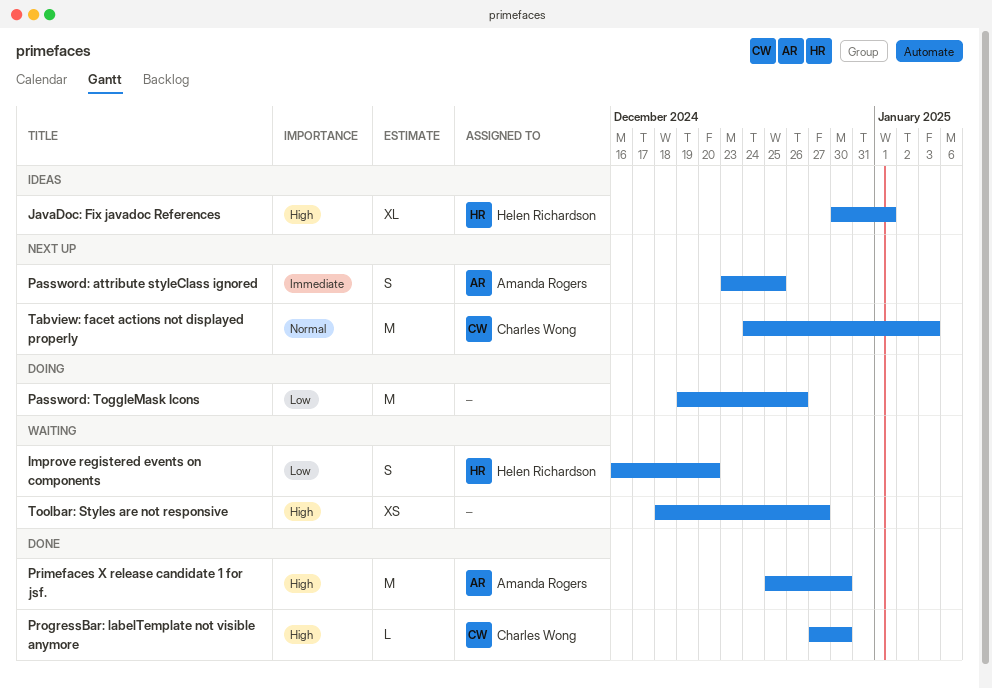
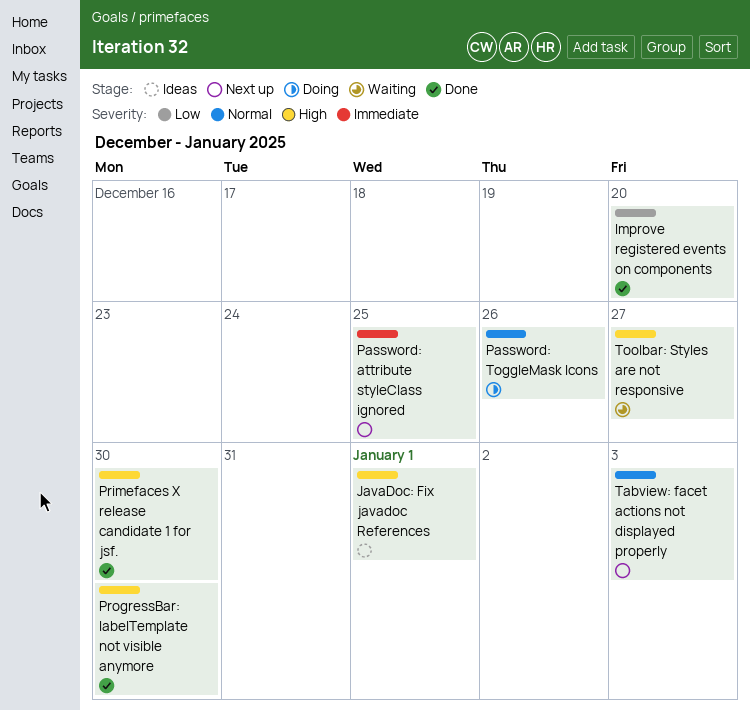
Improve registered events on components, status: Waiting -> Done
Password: ToggleMask Icons, priority: Low -> Normal

